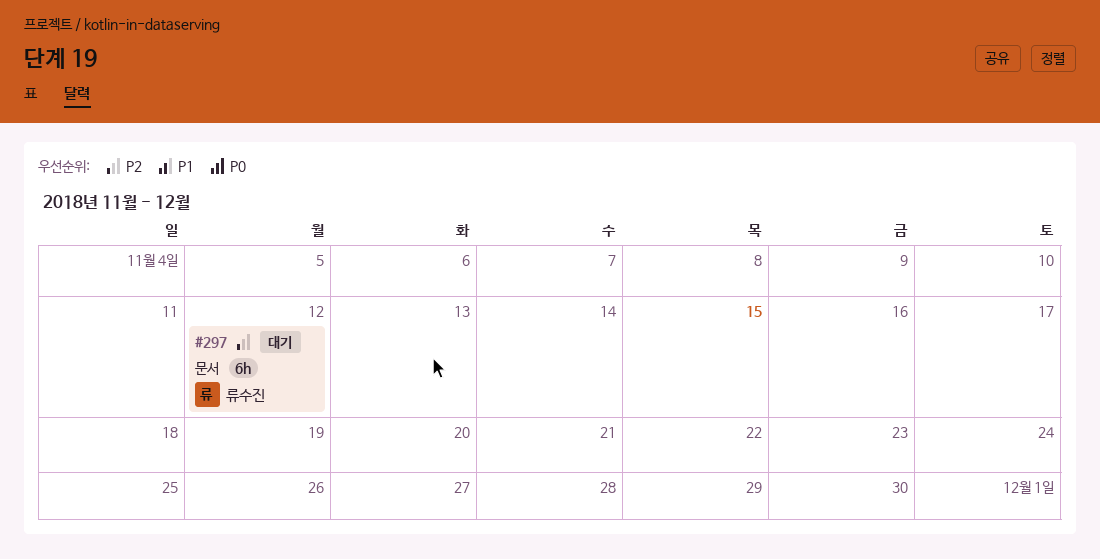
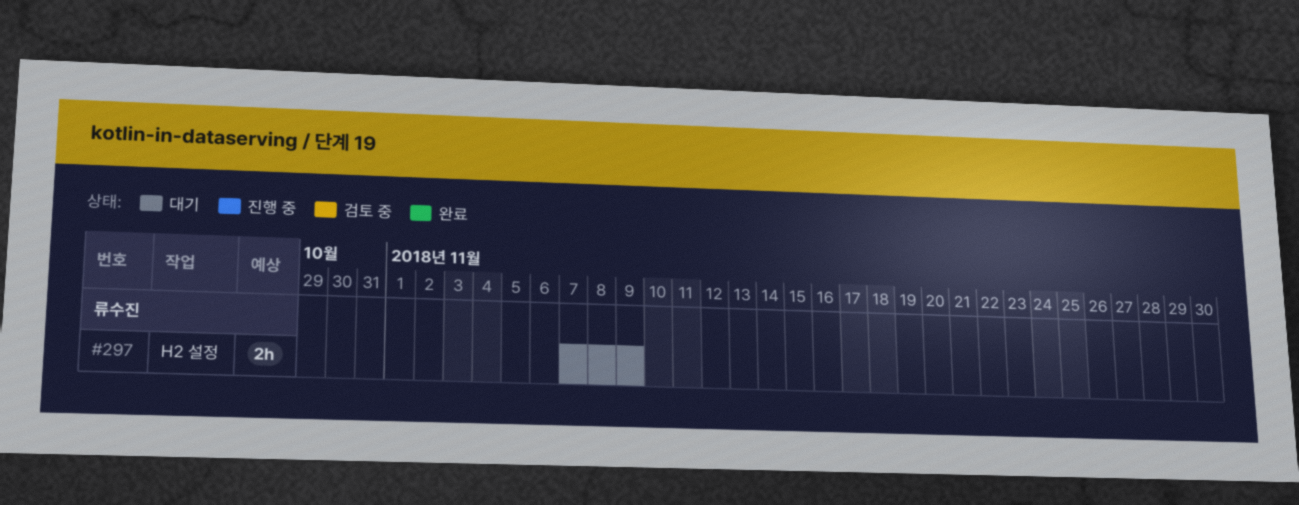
#297, estimate: 6h -> 2h
#297, due: Nov 12 -> Nov 9

